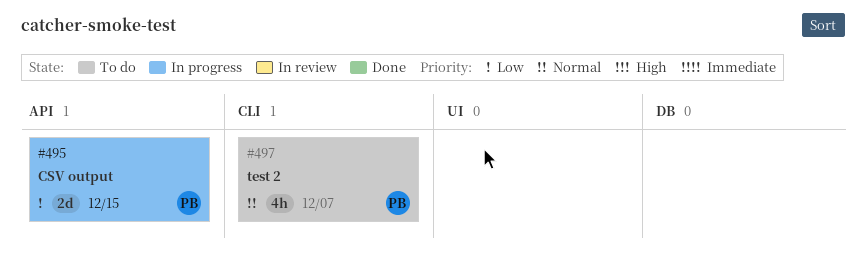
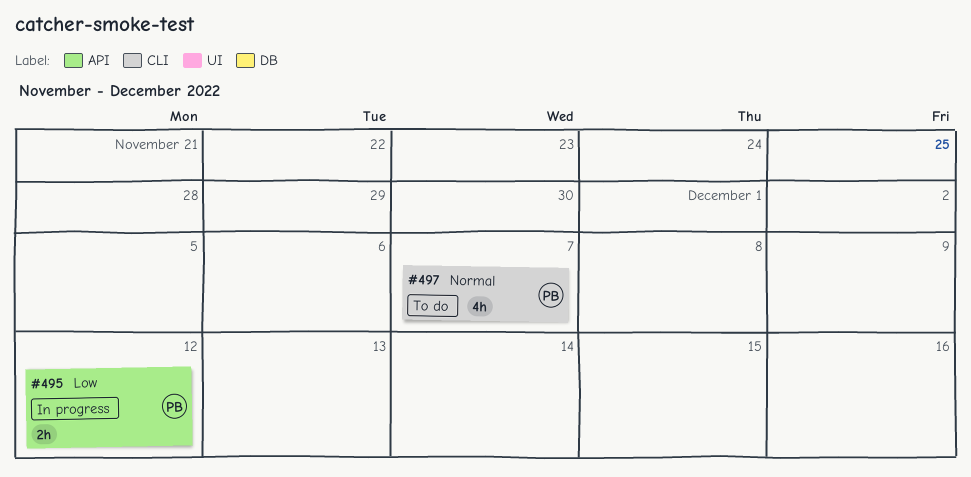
#495, estimate: 2d -> 2h
#495, due: Dec 15 -> Dec 12

